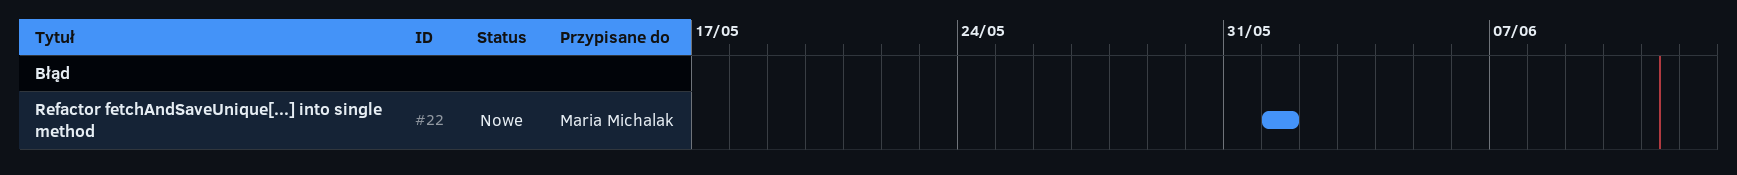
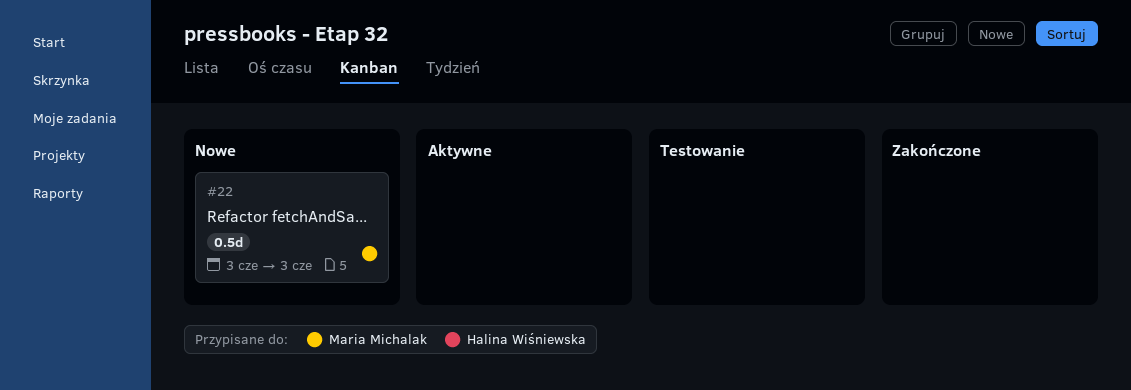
#22, start: Jun 1 -> Jun 3
#22, due: Jun 1 -> Jun 3

